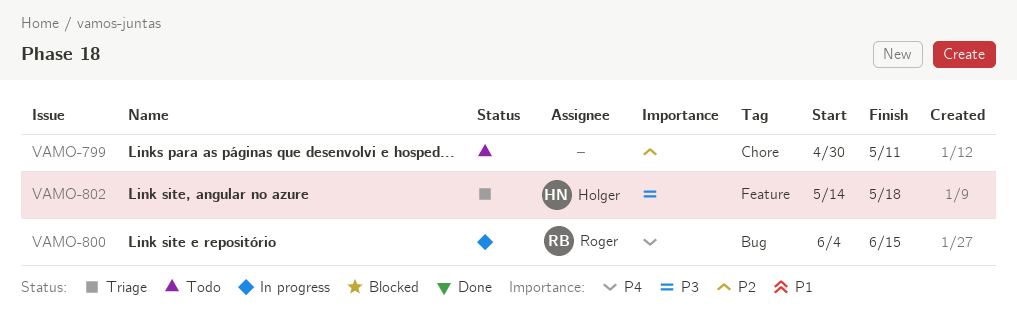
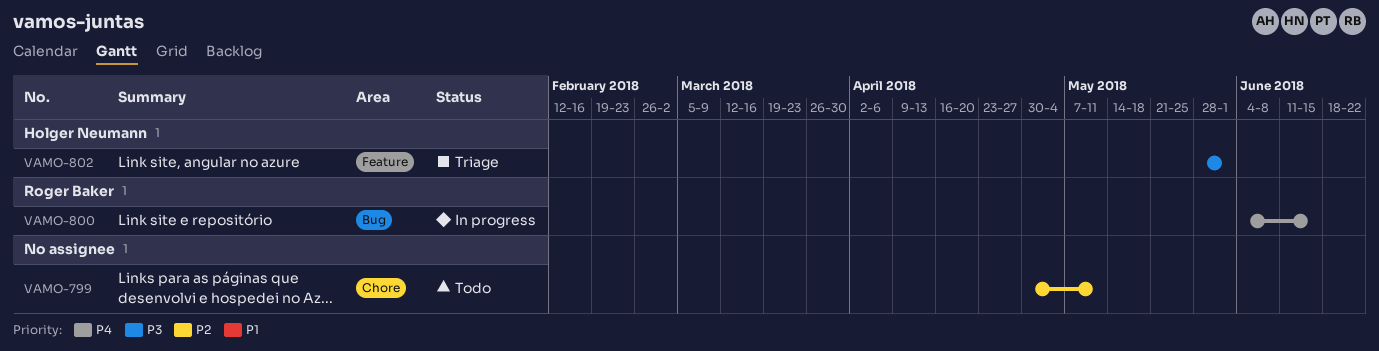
VAMO-802, start: May 14 -> May 28
VAMO-802, due: May 18 -> Jun 1

